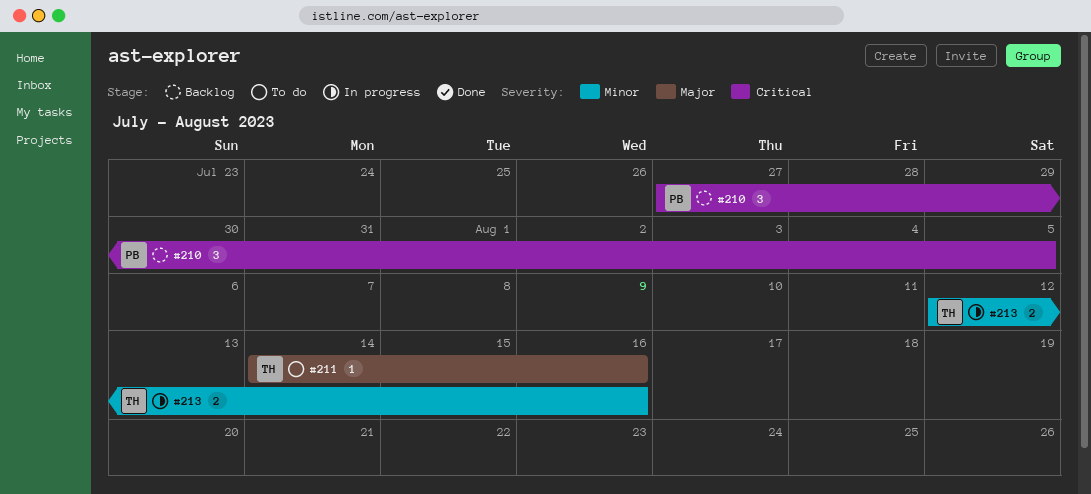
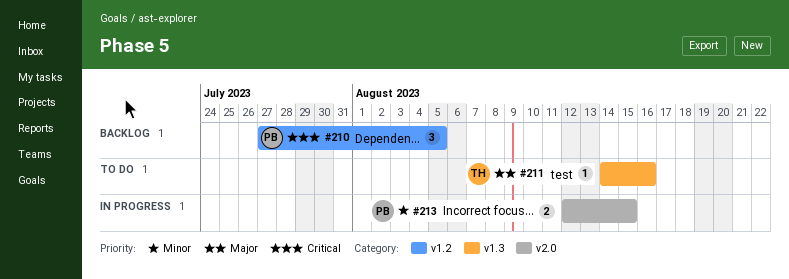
#213, owner: TH -> PB
#213, due: Aug 16 -> Aug 15

